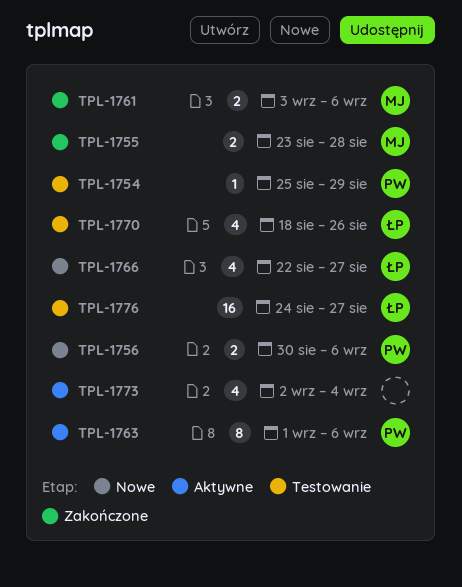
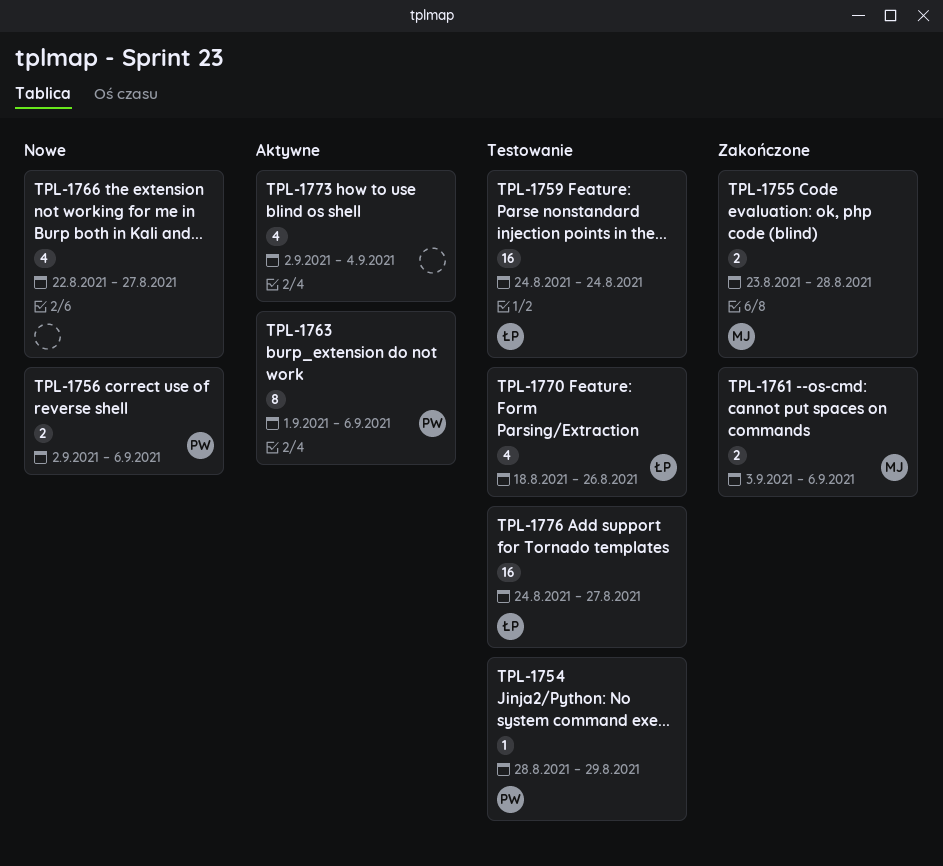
TPL-1754, start: Aug 25 -> Aug 28
TPL-1756, start: Aug 30 -> Sep 2
TPL-1759: none -> present
TPL-1766, owner: ŁP -> none

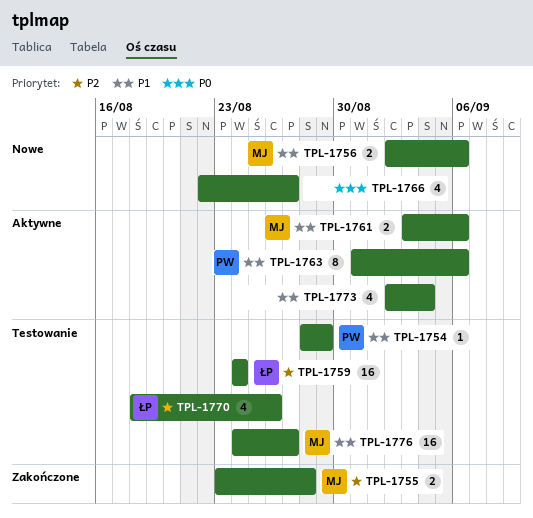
TPL-1756, owner: PW -> MJ
TPL-1761, status: Zakończone -> Aktywne
TPL-1763, start: Sep 1 -> Aug 31
TPL-1776, owner: ŁP -> MJ

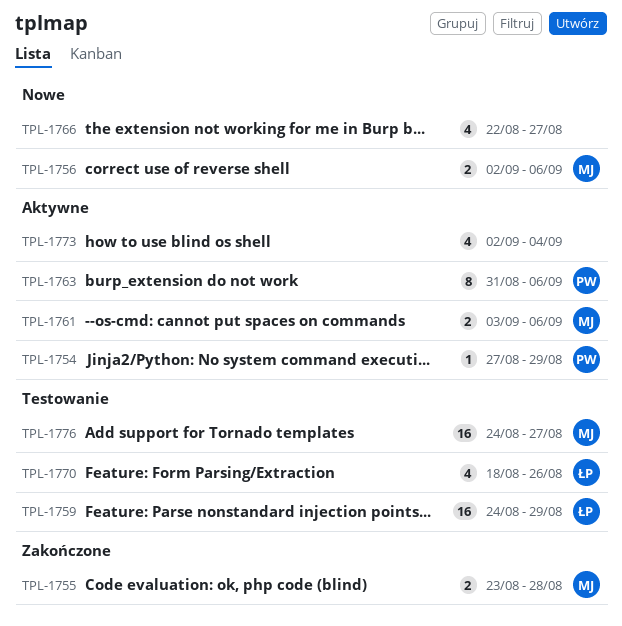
TPL-1754, status: Testowanie -> Aktywne
TPL-1754, start: Aug 28 -> Aug 27
TPL-1759, due: Aug 24 -> Aug 29

